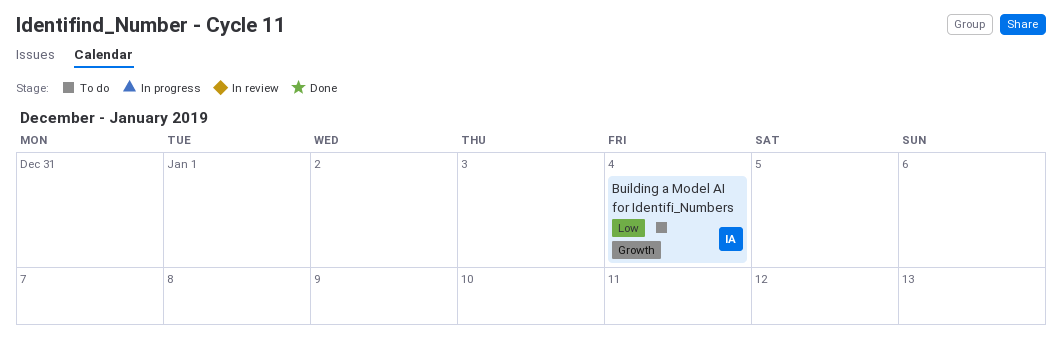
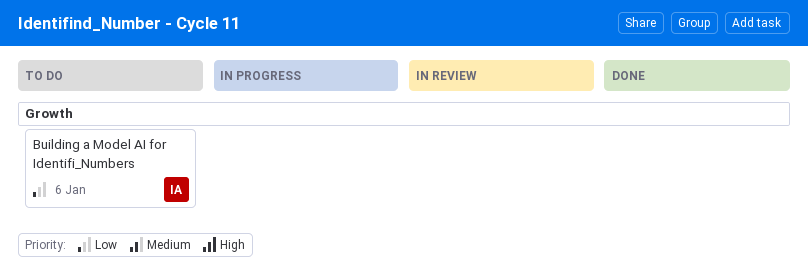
Building a Model AI for Identifi_Numbers, due: Jan 4 -> Jan 6

